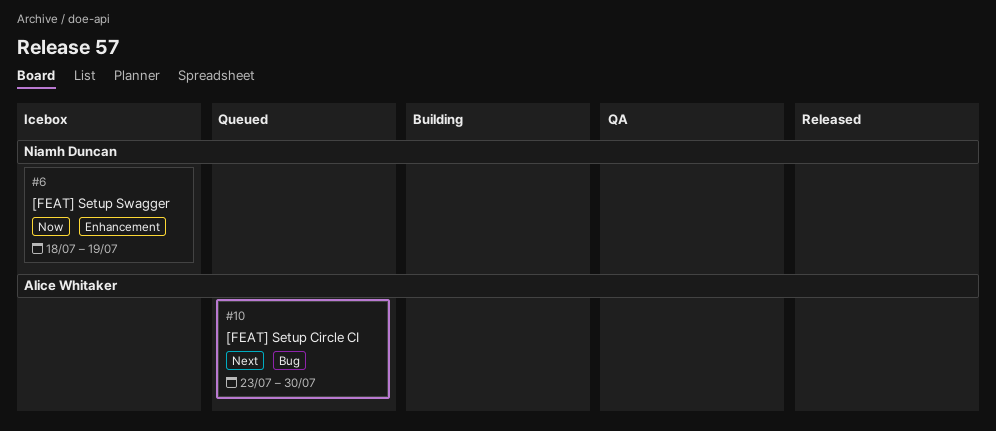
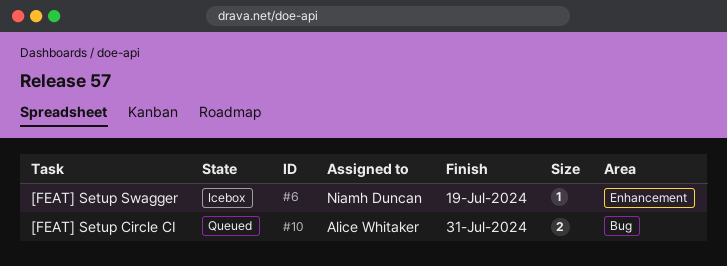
#10, due: Jul 30 -> Jul 31

